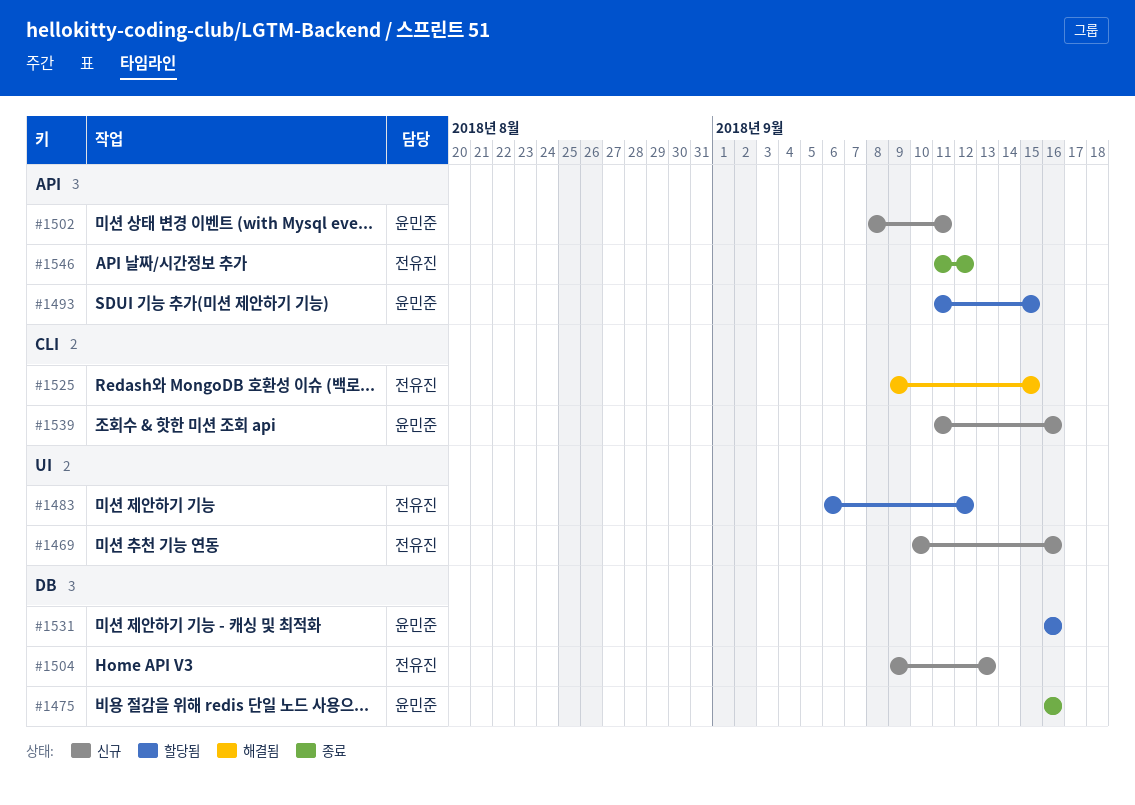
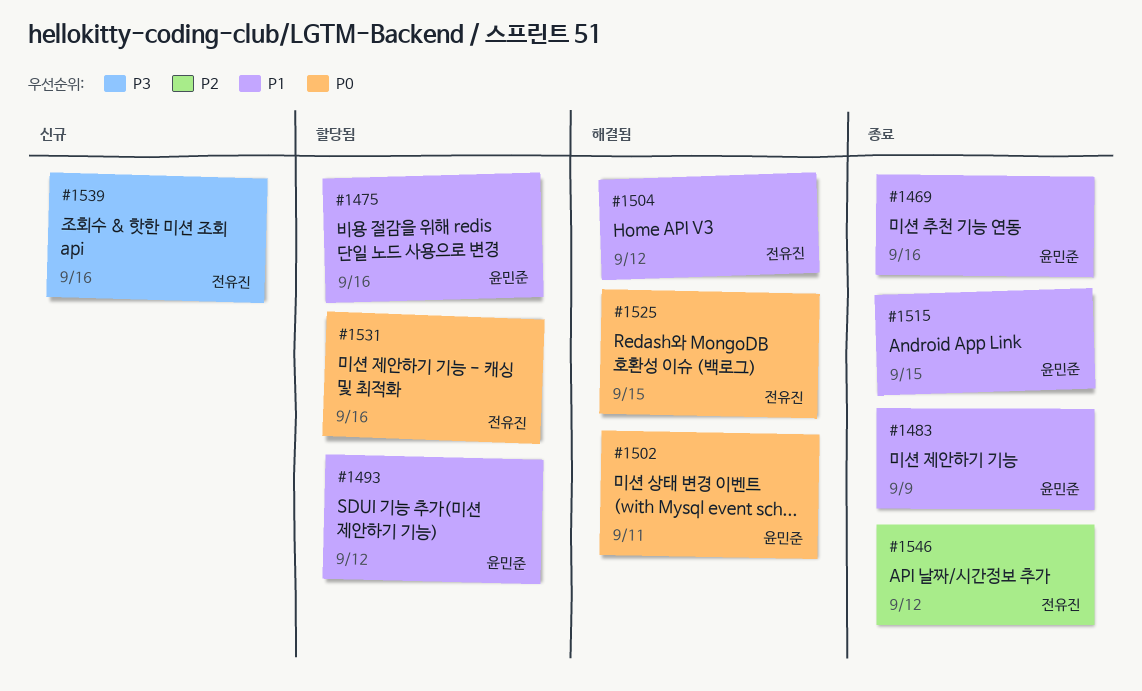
#1469, status: 신규 -> 종료
#1469, owner: 전유진 -> 윤민준
#1475, status: 종료 -> 할당됨
#1483, status: 할당됨 -> 종료
#1483, owner: 전유진 -> 윤민준
#1483, due: Sep 12 -> Sep 9
#1493, due: Sep 15 -> Sep 12
#1502, status: 신규 -> 해결됨
#1504, status: 신규 -> 해결됨
#1504, due: Sep 13 -> Sep 12
#1515: none -> present
#1531, owner: 윤민준 -> 전유진
#1539, owner: 윤민준 -> 전유진

